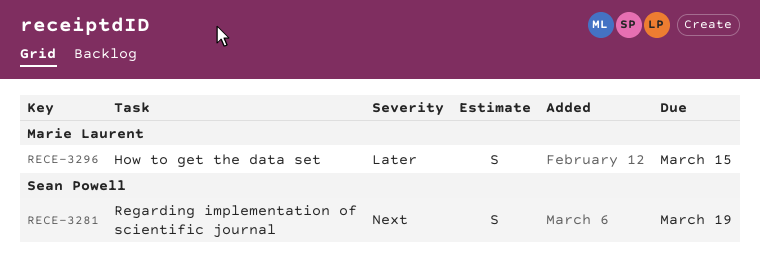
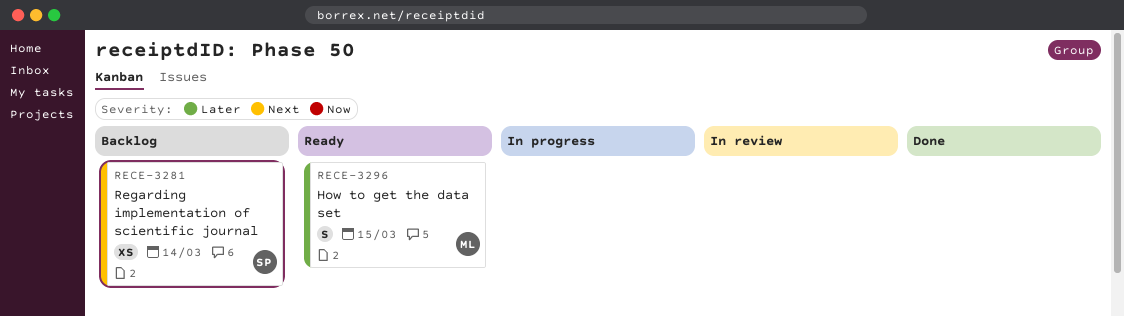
RECE-3281, estimate: S -> XS
RECE-3281, due: Mar 19 -> Mar 14

